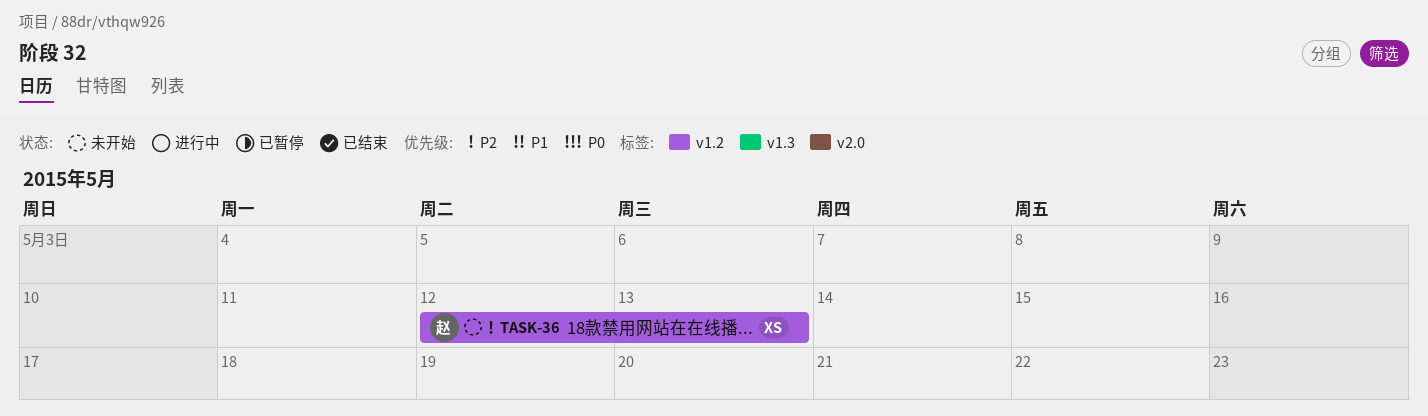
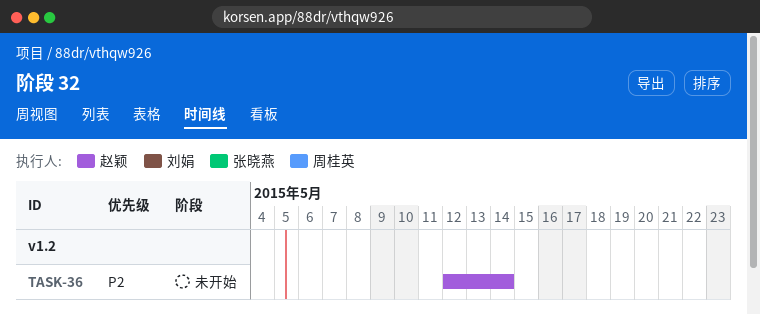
TASK-36, due: May 13 -> May 14

